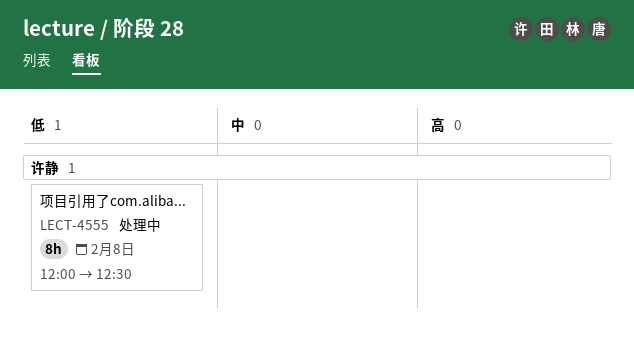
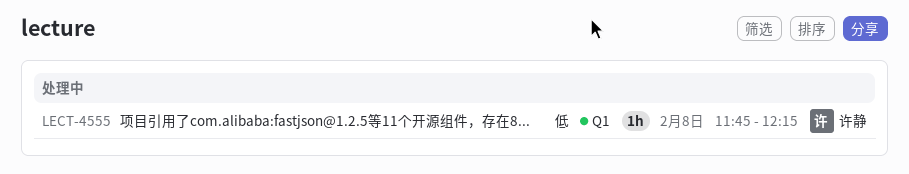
LECT-4555, estimate: 8h -> 1h
LECT-4555, begins: 12:00 -> 11:45
LECT-4555, ends: 12:30 -> 12:15

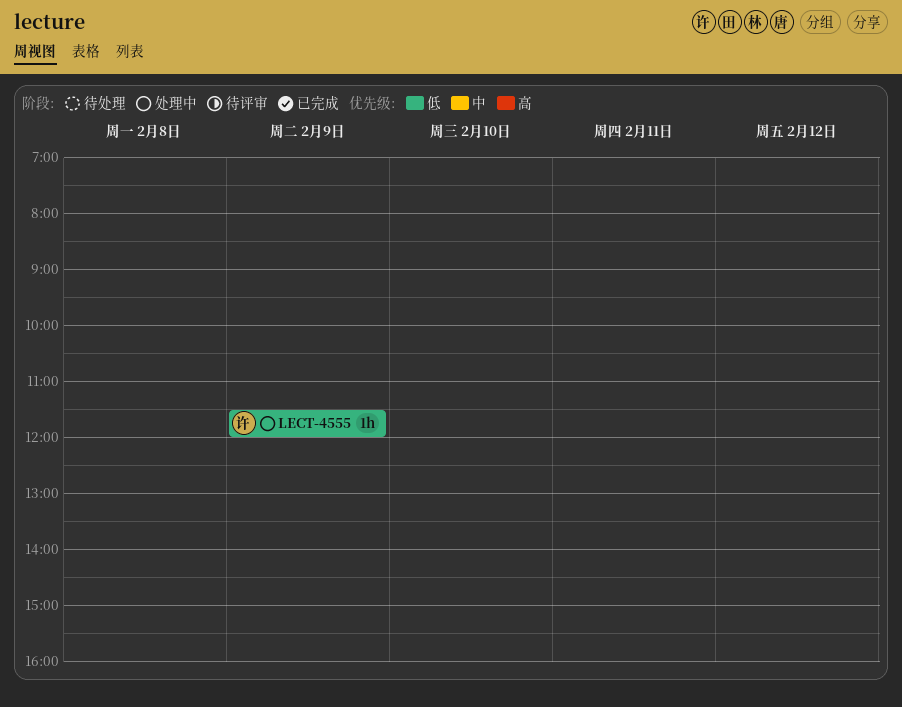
LECT-4555, day: Feb 8 -> Feb 9
LECT-4555, begins: 11:45 -> 11:30
LECT-4555, ends: 12:15 -> 12:00

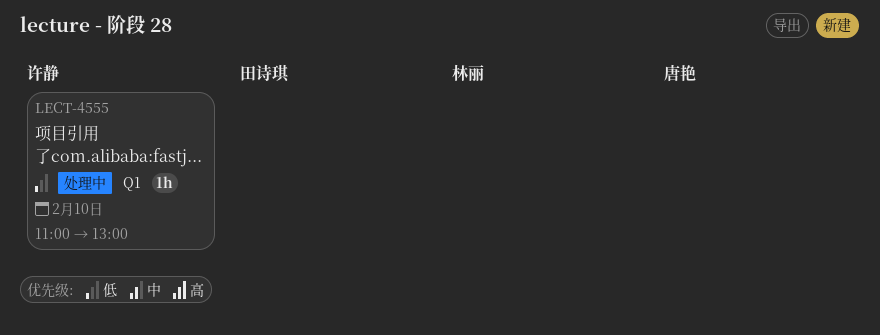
LECT-4555, day: Feb 9 -> Feb 10
LECT-4555, begins: 11:30 -> 11:00
LECT-4555, ends: 12:00 -> 13:00

